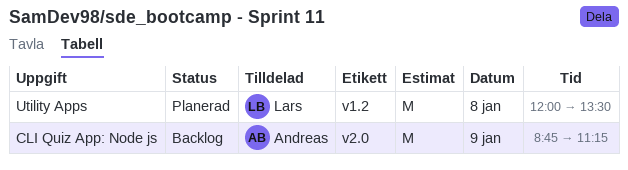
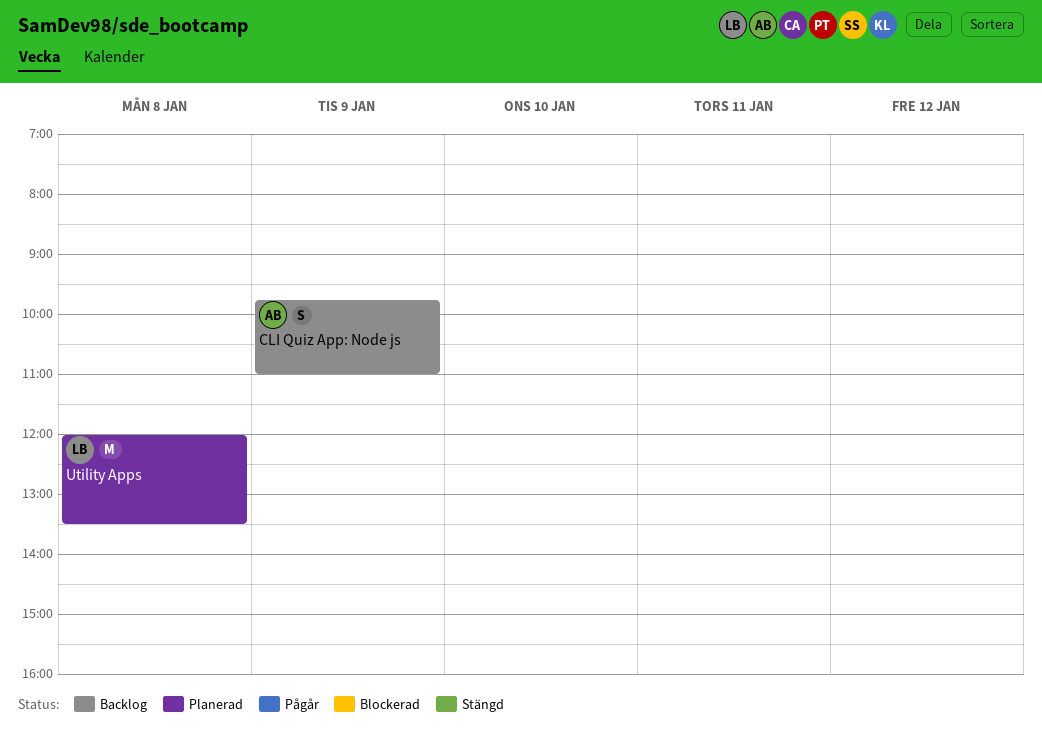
CLI Quiz App: Node js, estimate: M -> S
CLI Quiz App: Node js, begins: 08:45 -> 09:45
CLI Quiz App: Node js, ends: 11:15 -> 11:00

